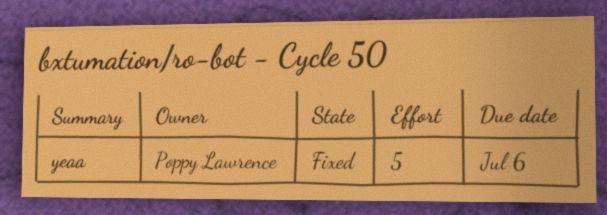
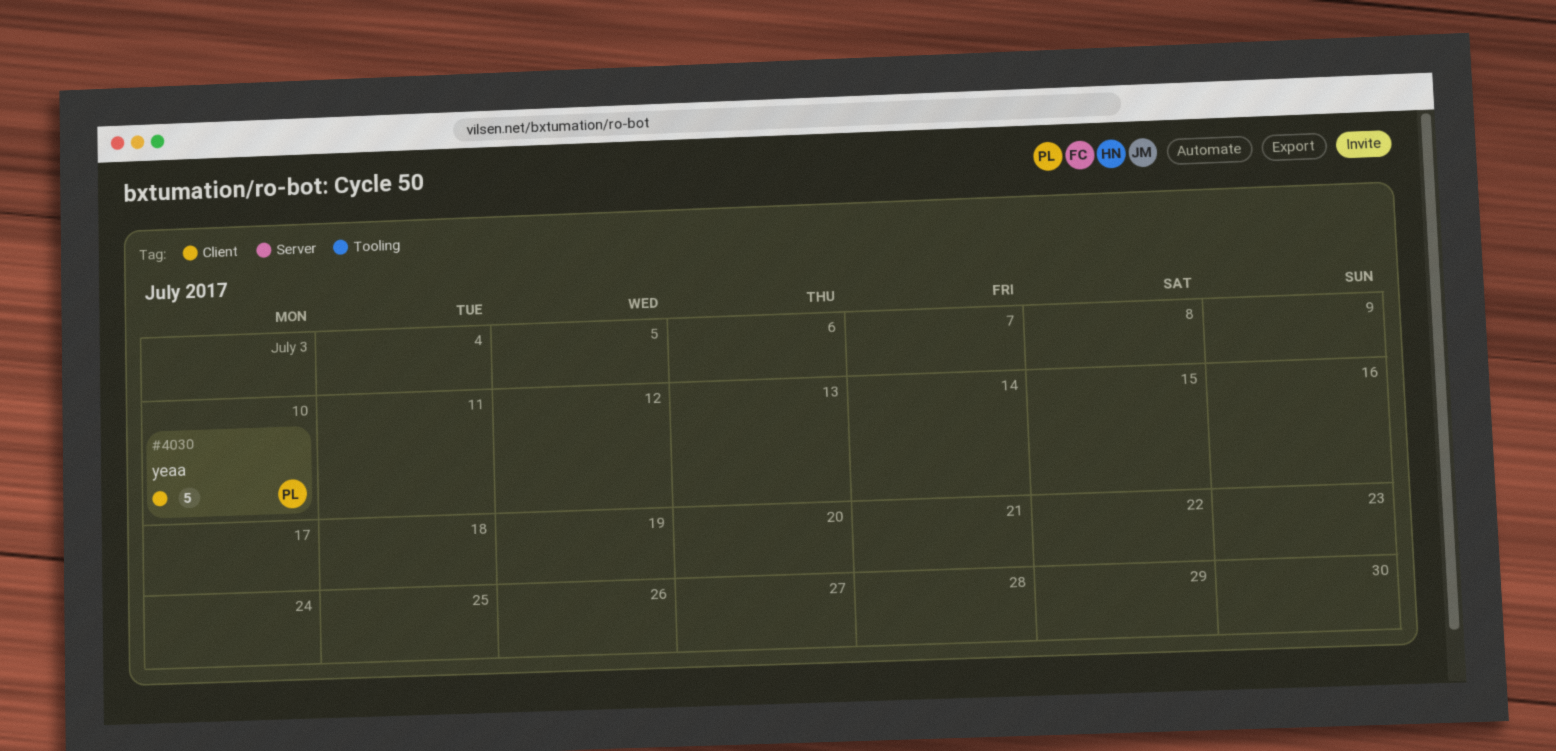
yeaa, due: Jul 6 -> Jul 10

